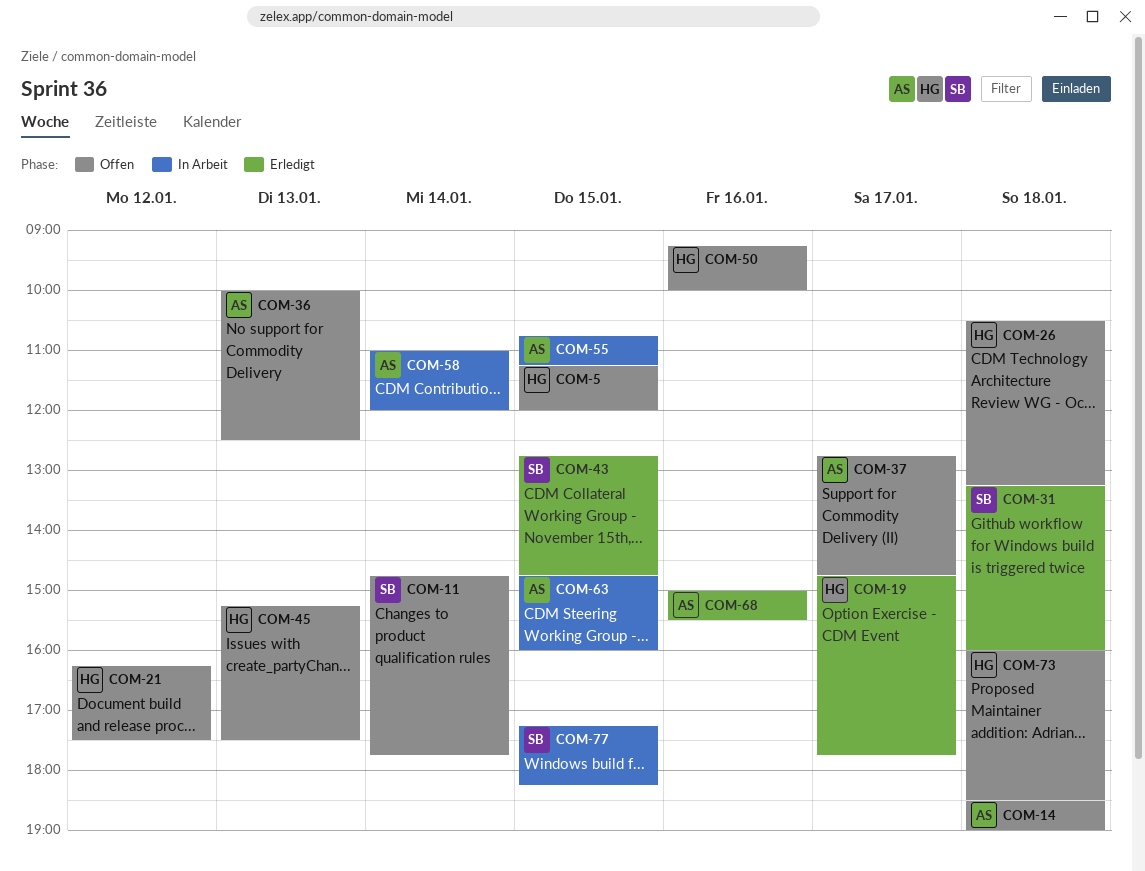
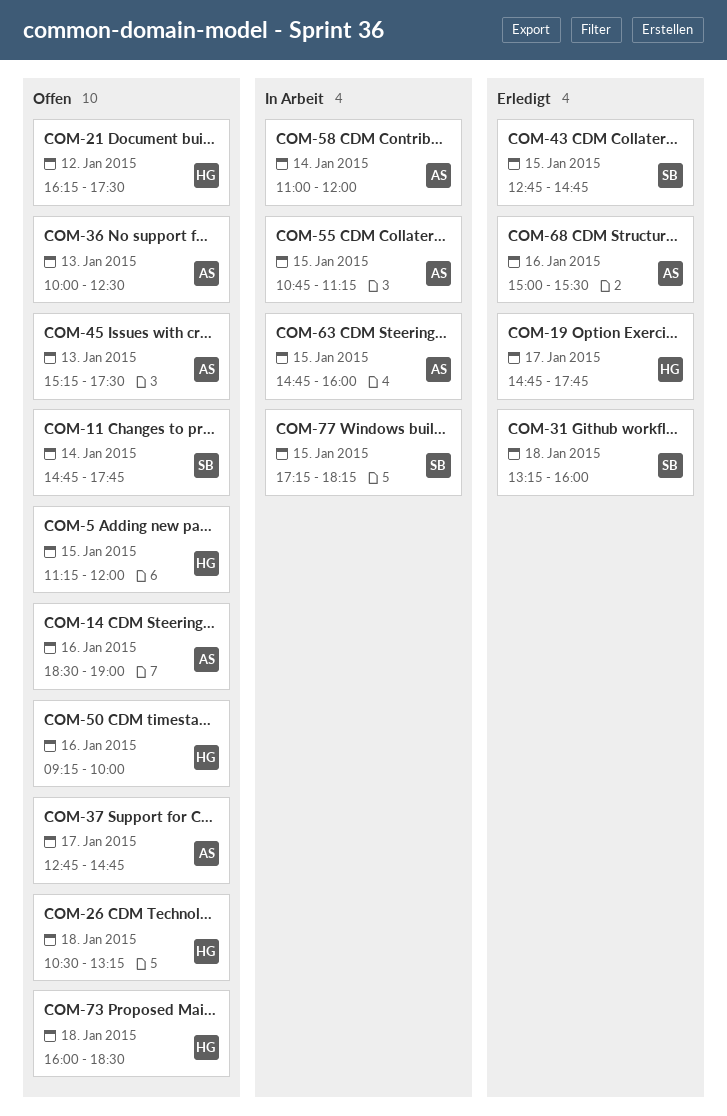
COM-14, day: Jan 18 -> Jan 16
COM-45, owner: HG -> AS

